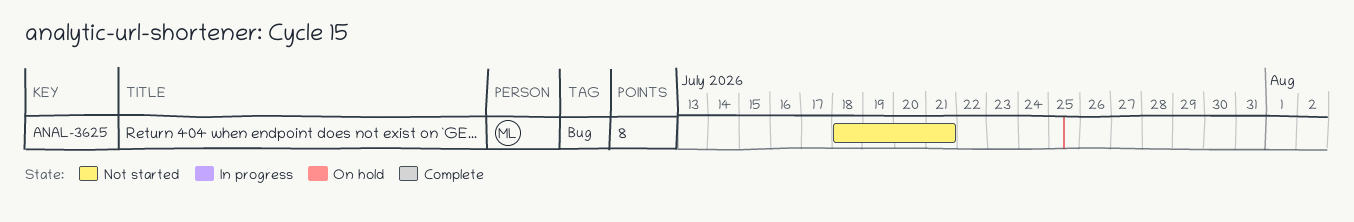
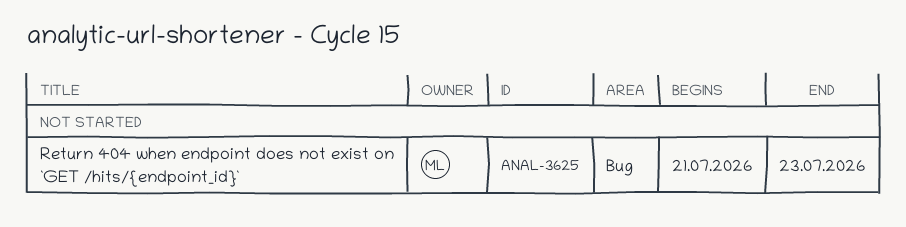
ANAL-3625, start: Jul 18 -> Jul 21
ANAL-3625, due: Jul 21 -> Jul 23

